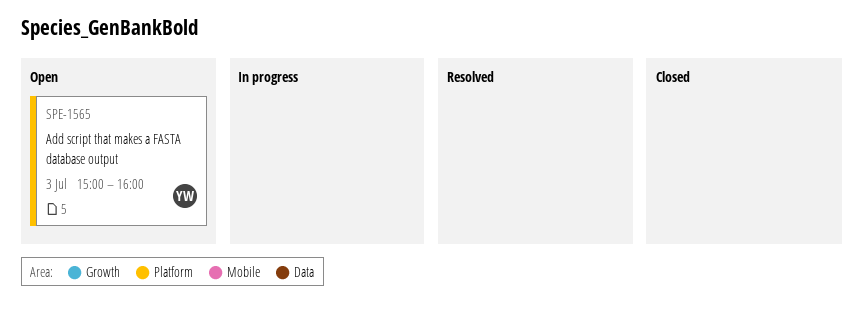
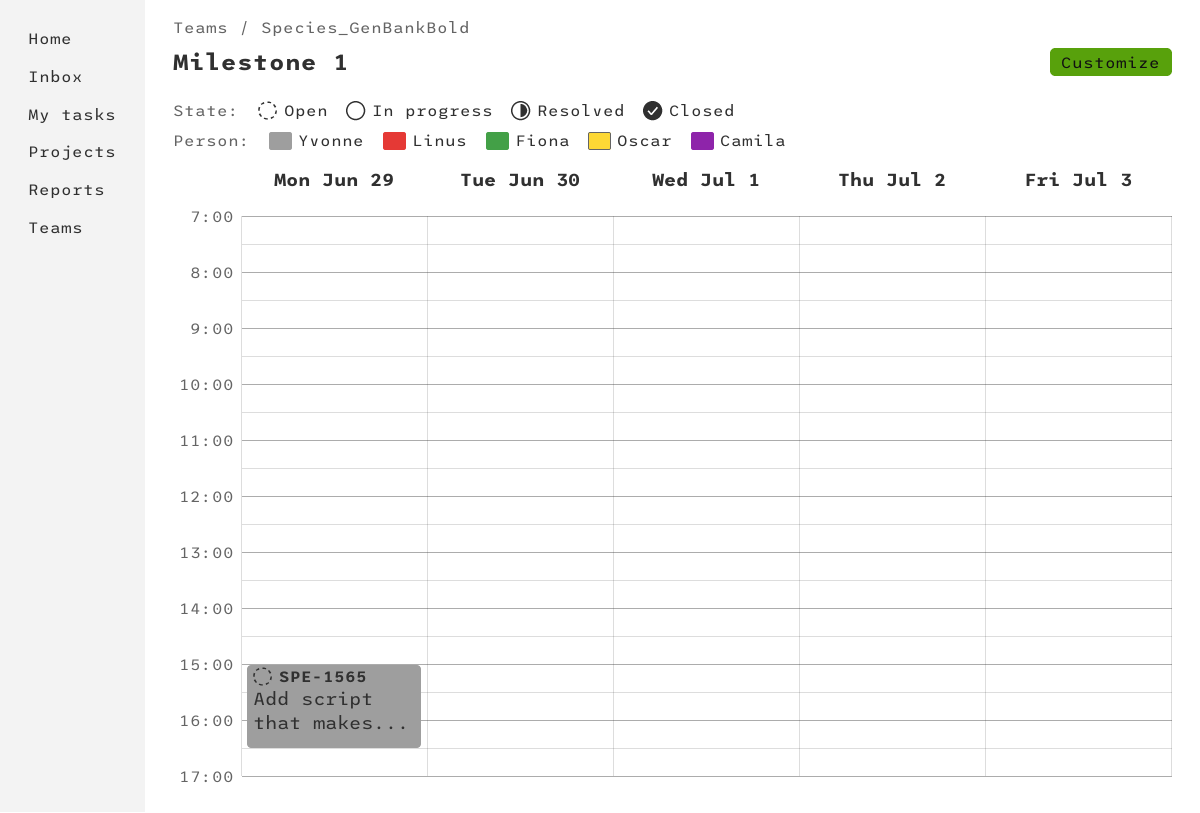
SPE-1565, day: Jul 3 -> Jun 29
SPE-1565, ends: 16:00 -> 16:30

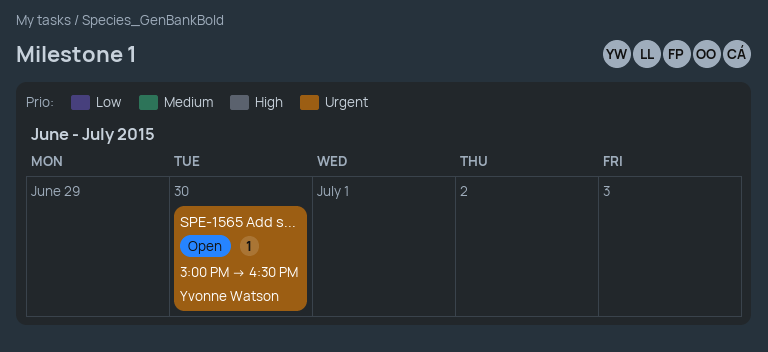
SPE-1565, day: Jun 29 -> Jun 30

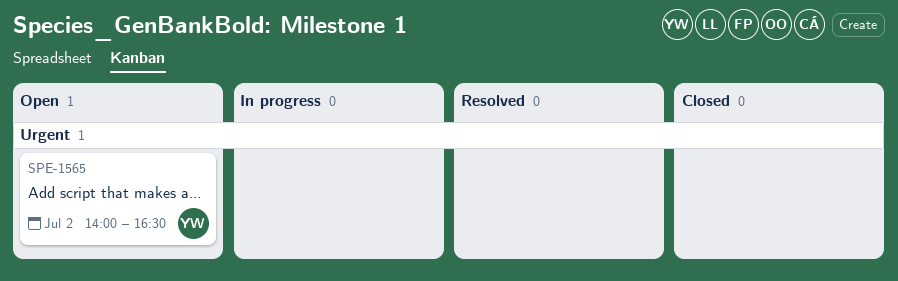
SPE-1565, day: Jun 30 -> Jul 2
SPE-1565, begins: 15:00 -> 14:00

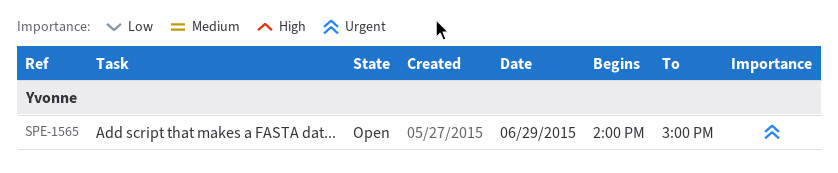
SPE-1565, day: Jul 2 -> Jun 29
SPE-1565, ends: 16:30 -> 15:00

